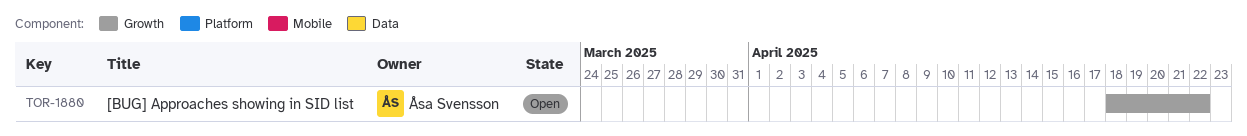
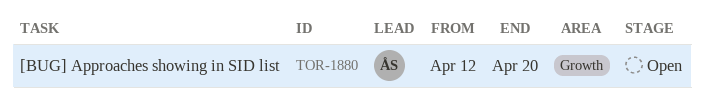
TOR-1880, start: Apr 18 -> Apr 12
TOR-1880, due: Apr 22 -> Apr 20

